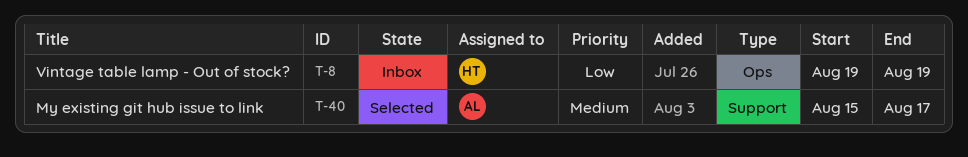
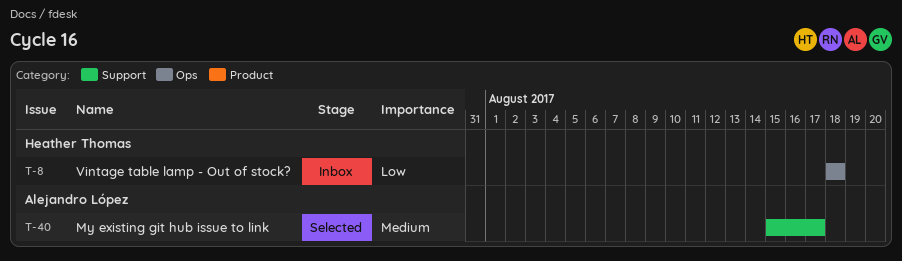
T-8, start: Aug 19 -> Aug 18
T-8, due: Aug 19 -> Aug 18

